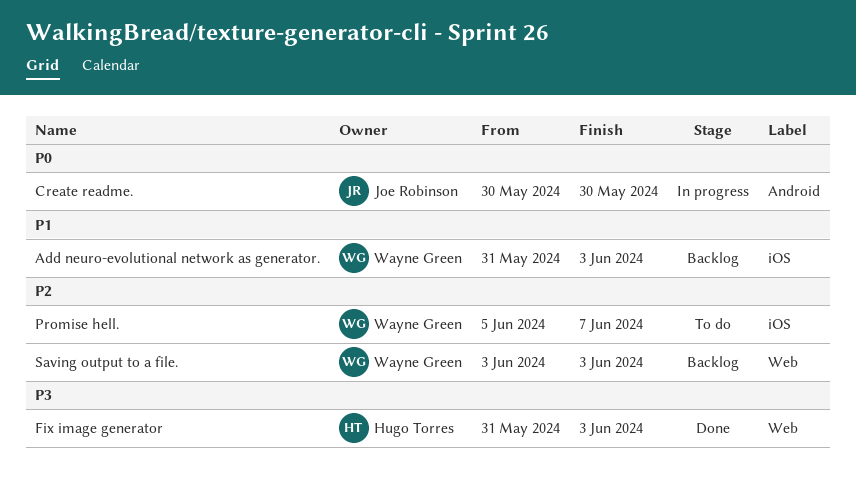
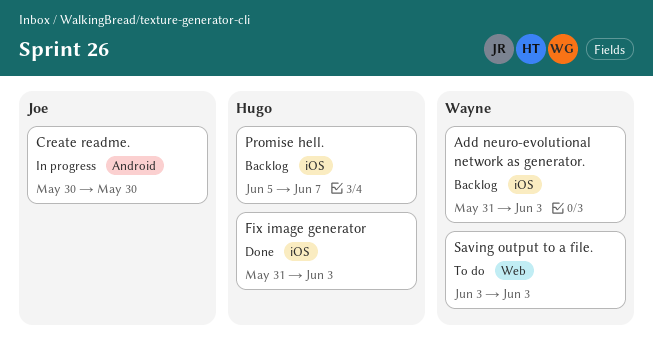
Fix image generator, label: Web -> iOS
Promise hell., status: To do -> Backlog
Promise hell., owner: Wayne Green -> Hugo Torres
Saving output to a file., status: Backlog -> To do

